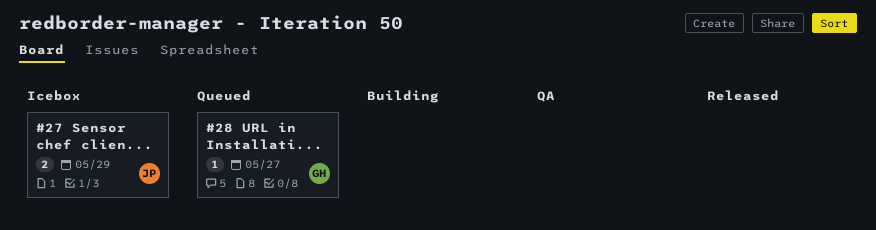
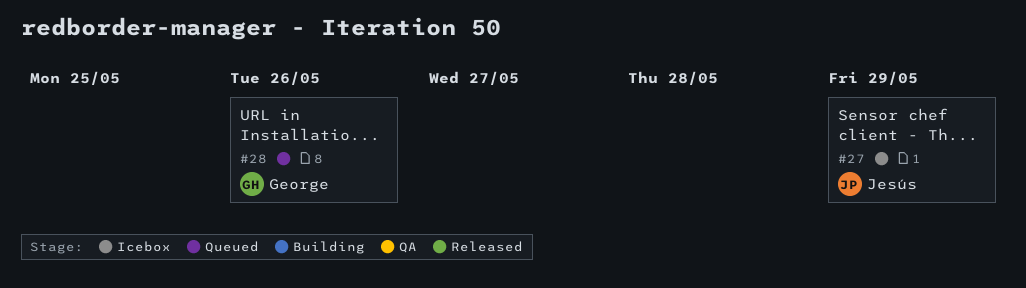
#28, due: May 27 -> May 26

